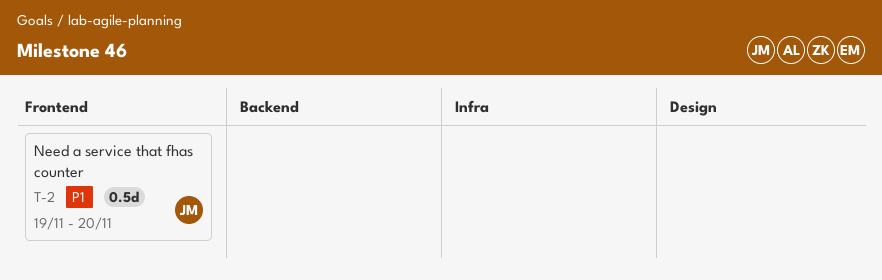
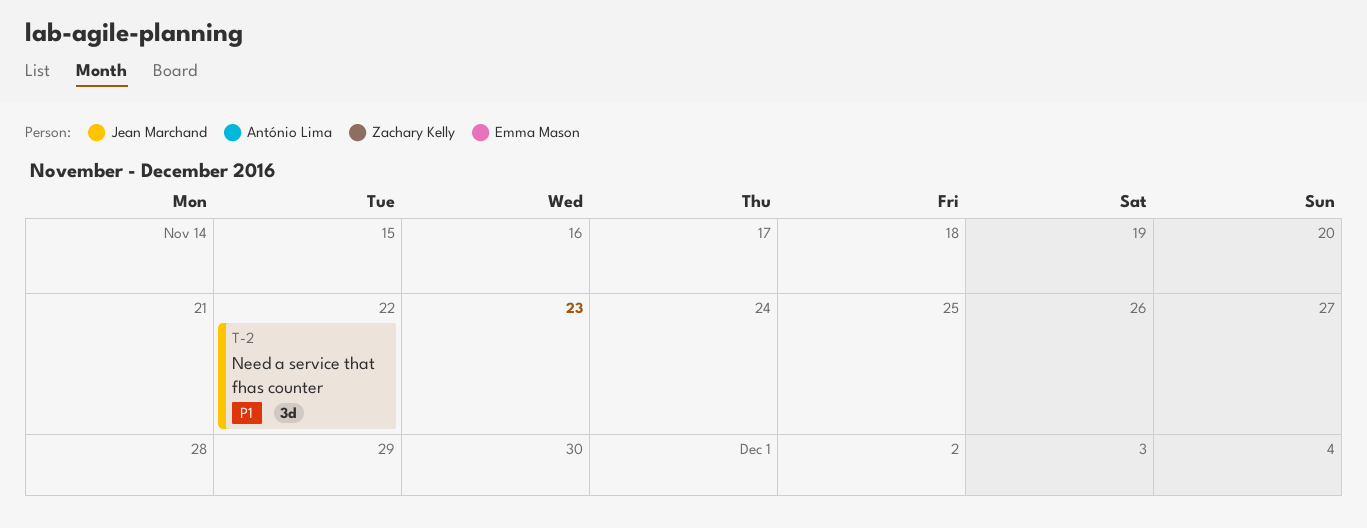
T-2, estimate: 0.5d -> 3d
T-2, due: Nov 20 -> Nov 22

